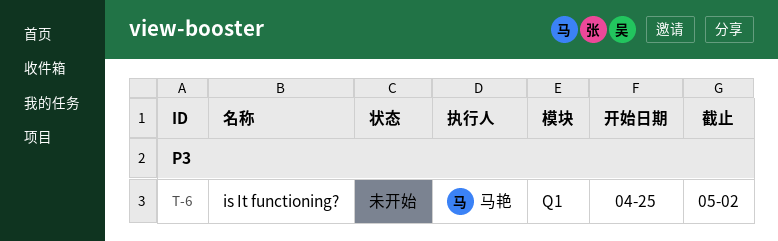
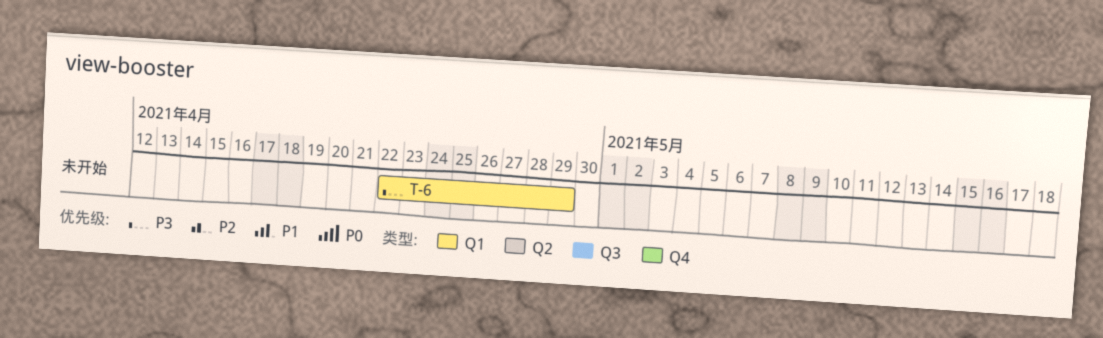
T-6, start: Apr 25 -> Apr 22
T-6, due: May 2 -> Apr 29

